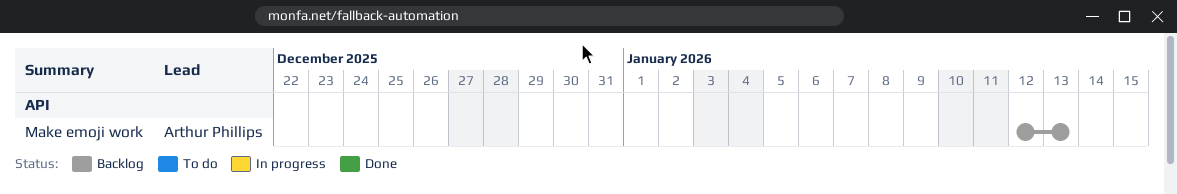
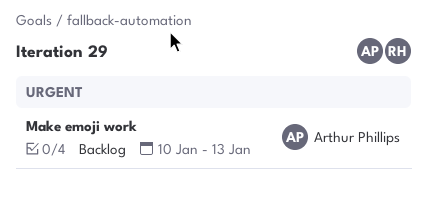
Make emoji work, start: Jan 12 -> Jan 10

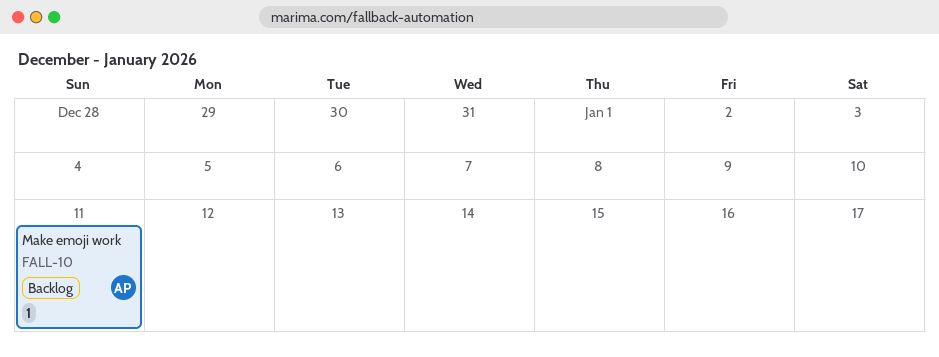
Make emoji work, due: Jan 13 -> Jan 11

